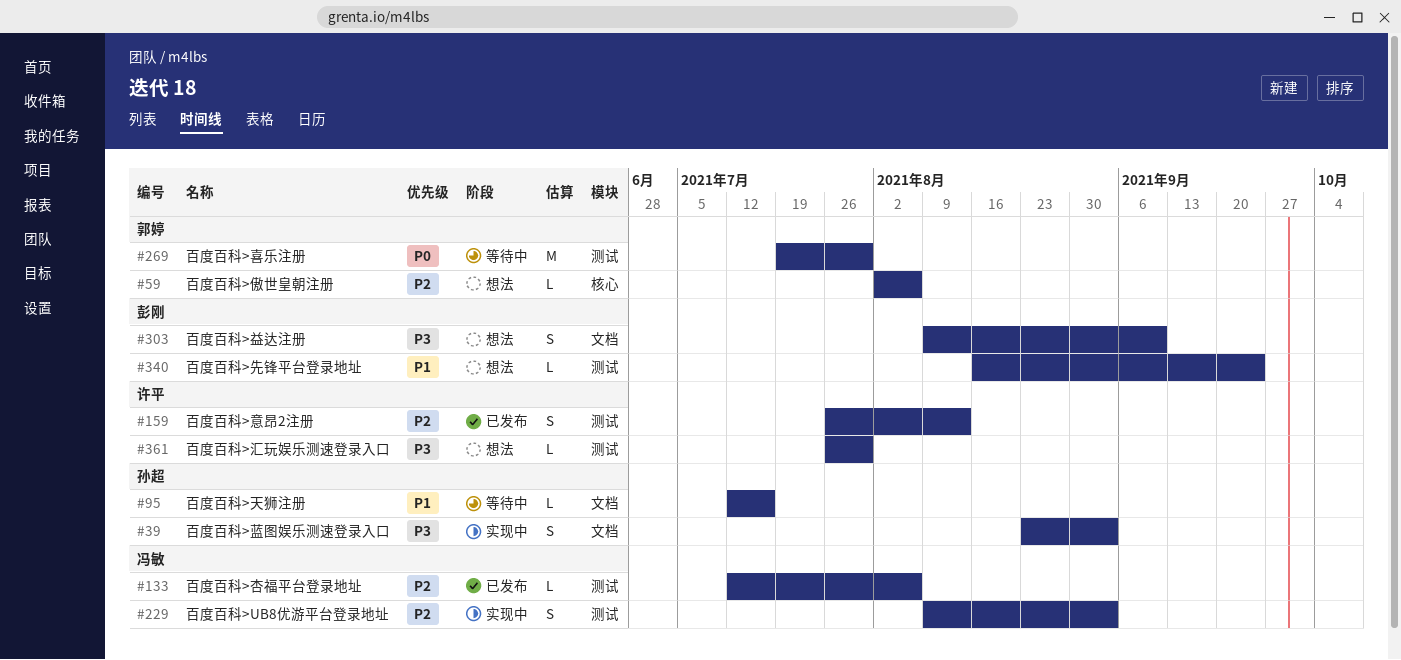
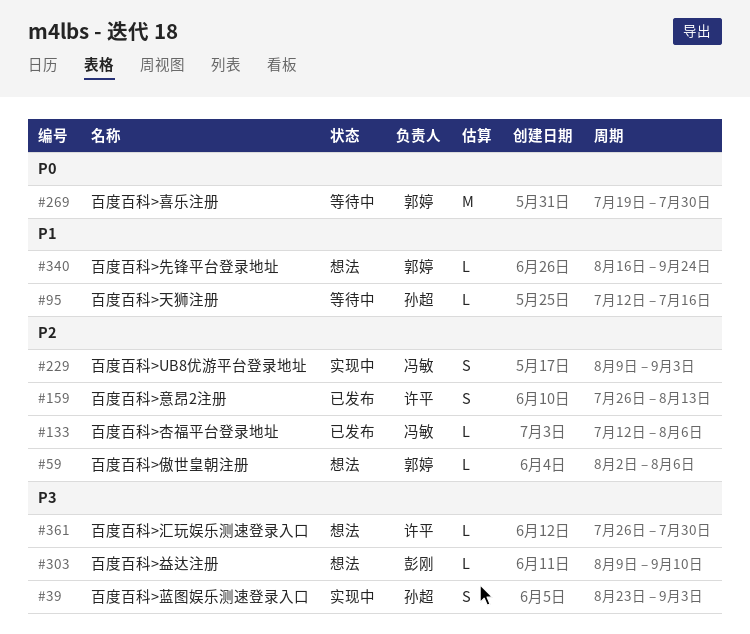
#303, estimate: S -> L
#340, owner: 彭刚 -> 郭婷

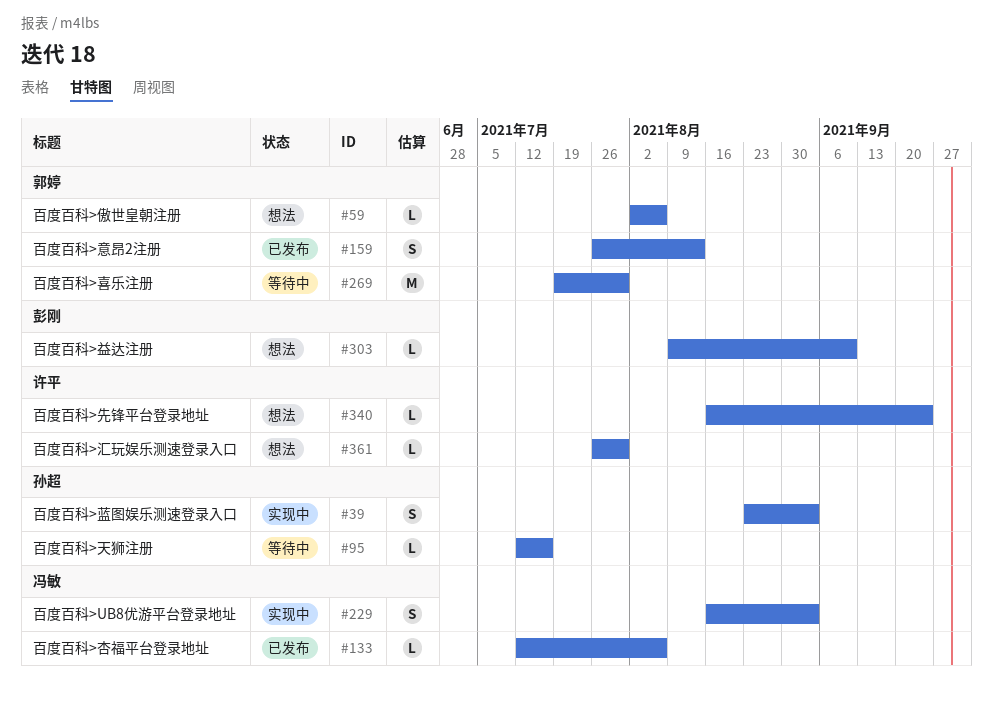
#159, owner: 许平 -> 郭婷
#229, start: Aug 9 -> Aug 16
#340, owner: 郭婷 -> 许平

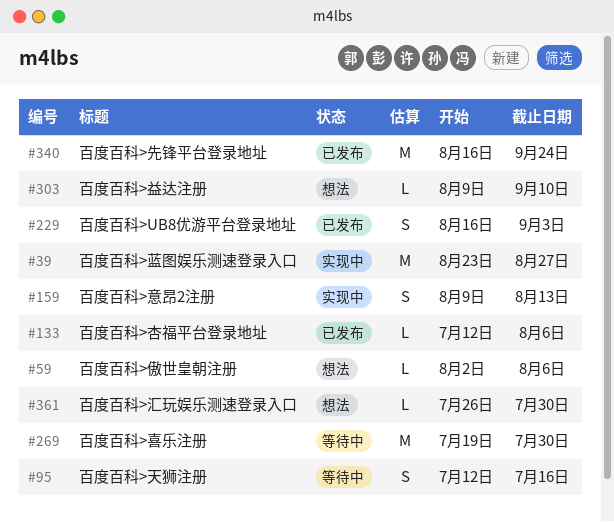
#39, estimate: S -> M
#39, due: Sep 3 -> Aug 27
#95, estimate: L -> S
#159, status: 已发布 -> 实现中
#159, start: Jul 26 -> Aug 9
#229, status: 实现中 -> 已发布
#340, status: 想法 -> 已发布
#340, estimate: L -> M

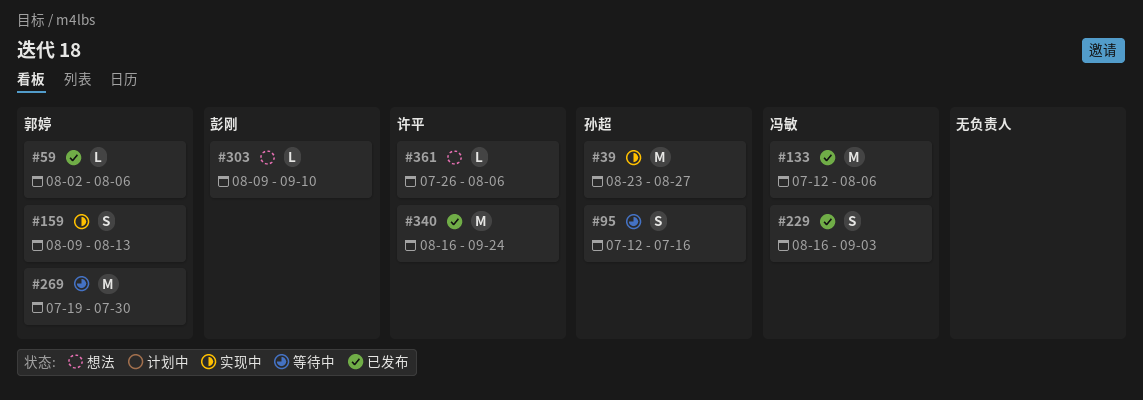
#59, status: 想法 -> 已发布
#133, estimate: L -> M
#361, due: Jul 30 -> Aug 6

